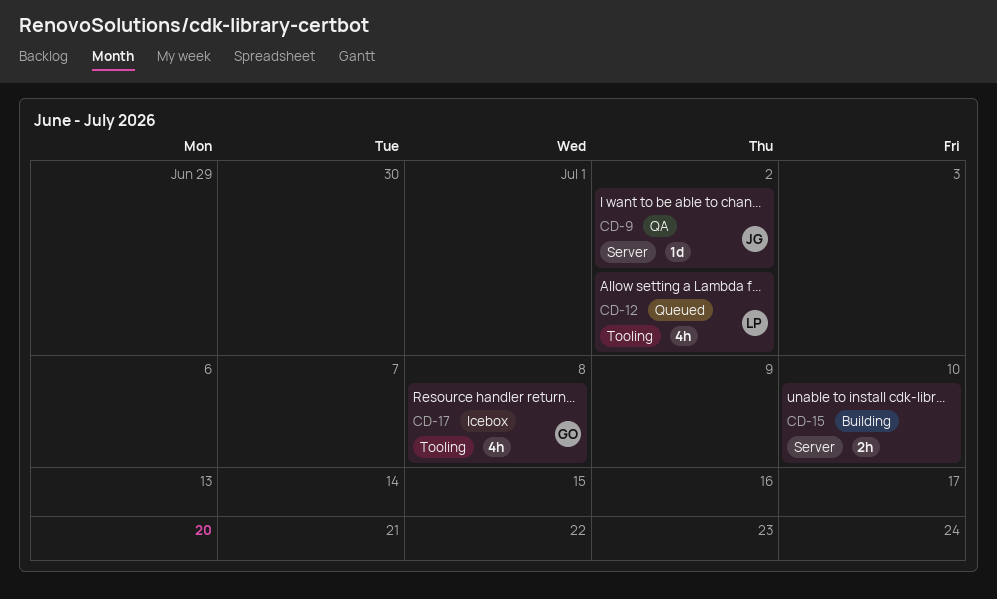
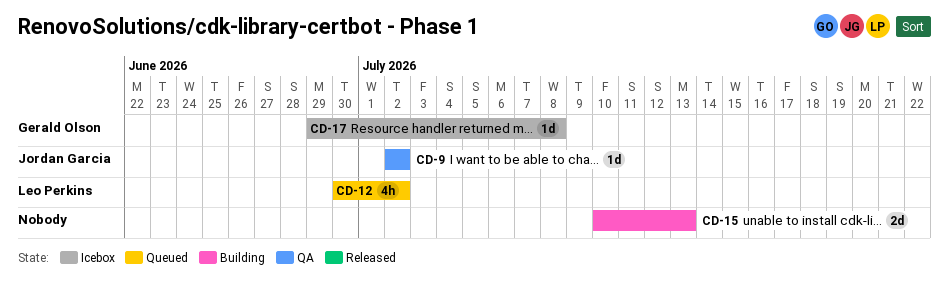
CD-15, estimate: 2h -> 2d
CD-15, due: Jul 10 -> Jul 13
CD-17, estimate: 4h -> 1d

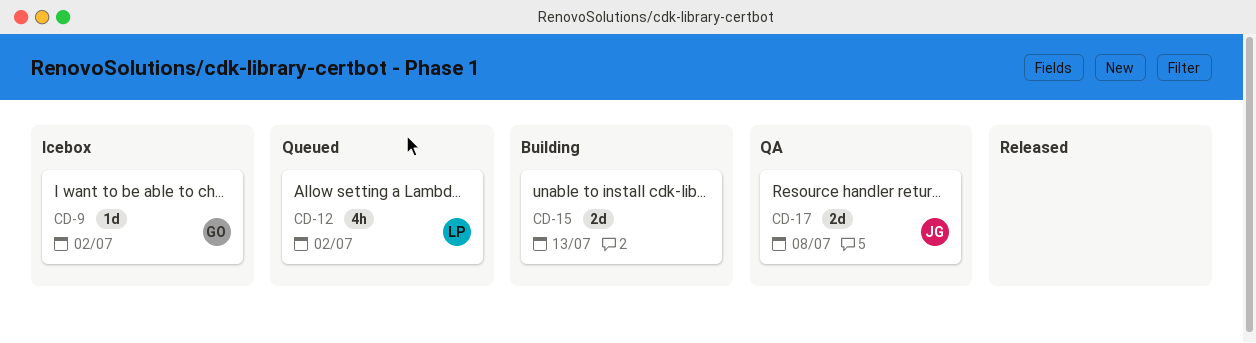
CD-9, status: QA -> Icebox
CD-9, owner: Jordan Garcia -> Gerald Olson
CD-17, status: Icebox -> QA
CD-17, owner: Gerald Olson -> Jordan Garcia
CD-17, estimate: 1d -> 2d

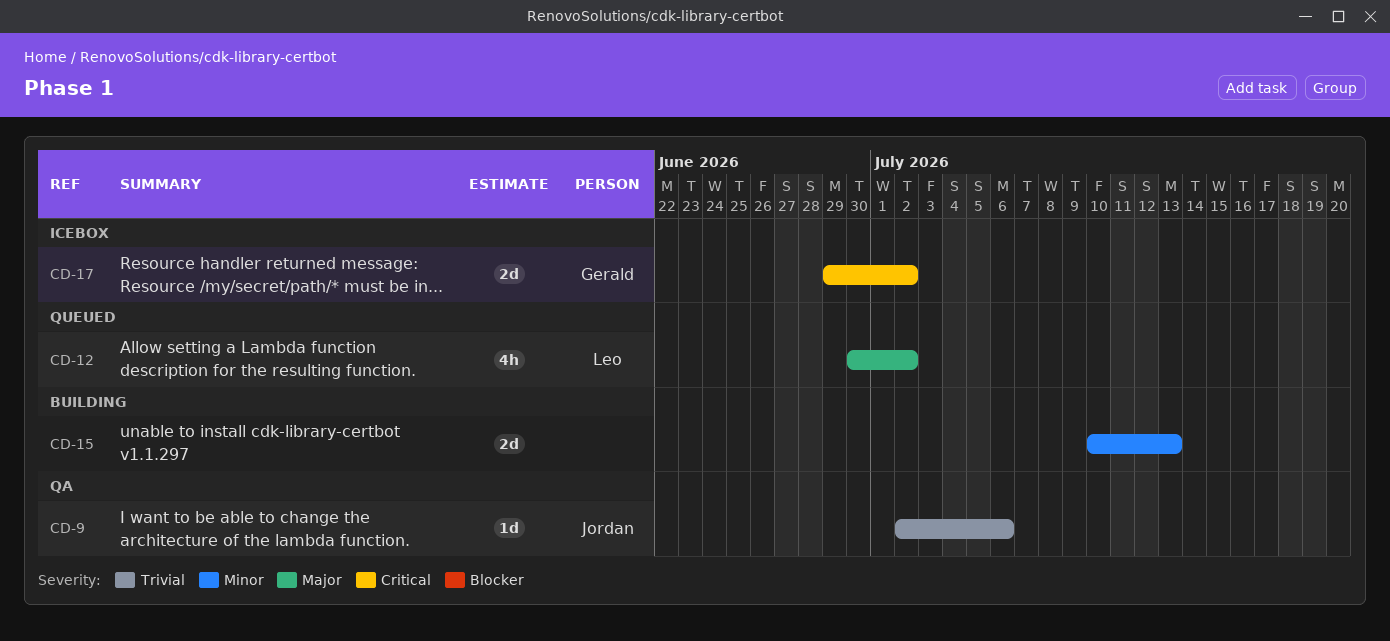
CD-9, status: Icebox -> QA
CD-9, owner: Gerald -> Jordan
CD-9, due: Jul 2 -> Jul 6
CD-17, status: QA -> Icebox
CD-17, owner: Jordan -> Gerald
CD-17, due: Jul 8 -> Jul 2

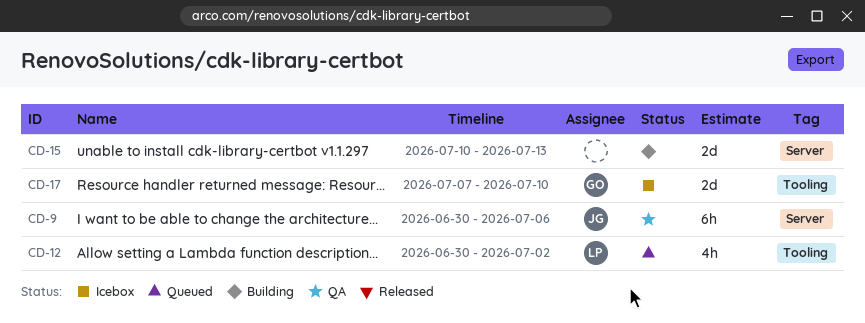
CD-9, estimate: 1d -> 6h
CD-9, start: Jul 2 -> Jun 30
CD-17, start: Jun 29 -> Jul 7
CD-17, due: Jul 2 -> Jul 10

